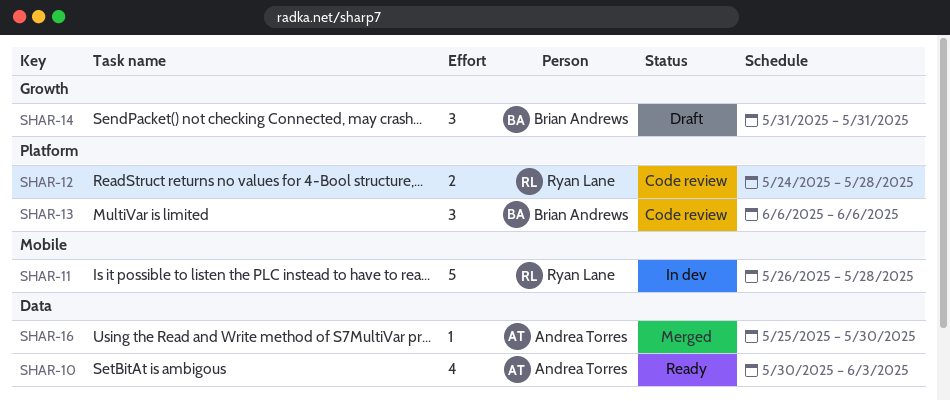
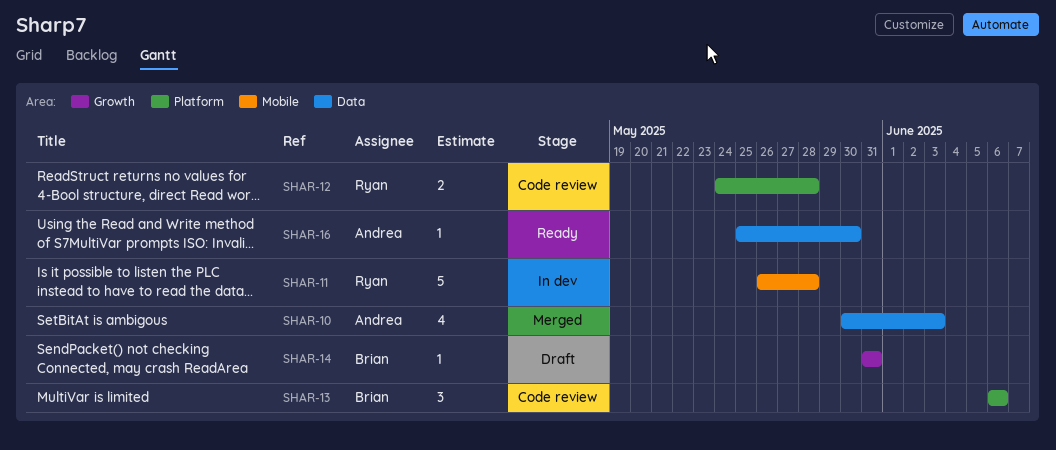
SHAR-10, status: Ready -> Merged
SHAR-14, estimate: 3 -> 1
SHAR-16, status: Merged -> Ready

